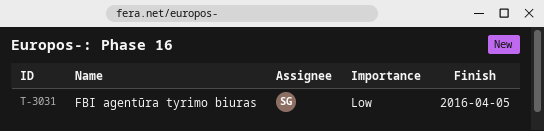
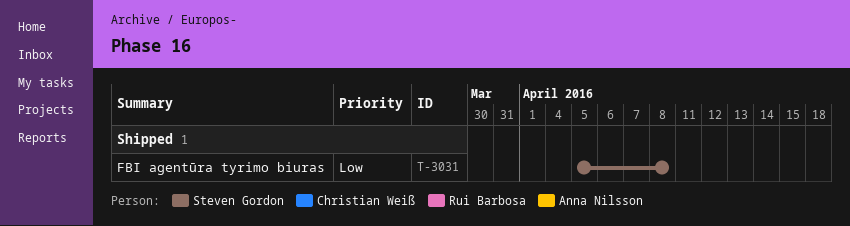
T-3031, due: Apr 5 -> Apr 8

